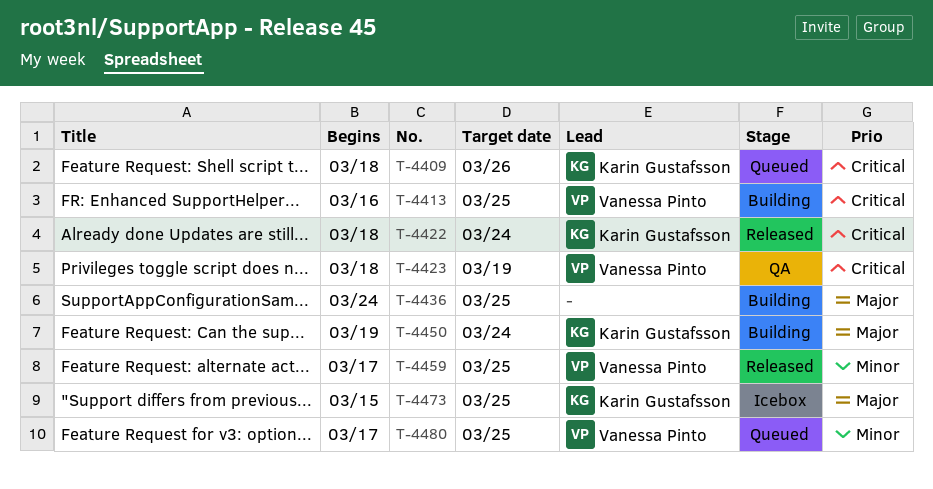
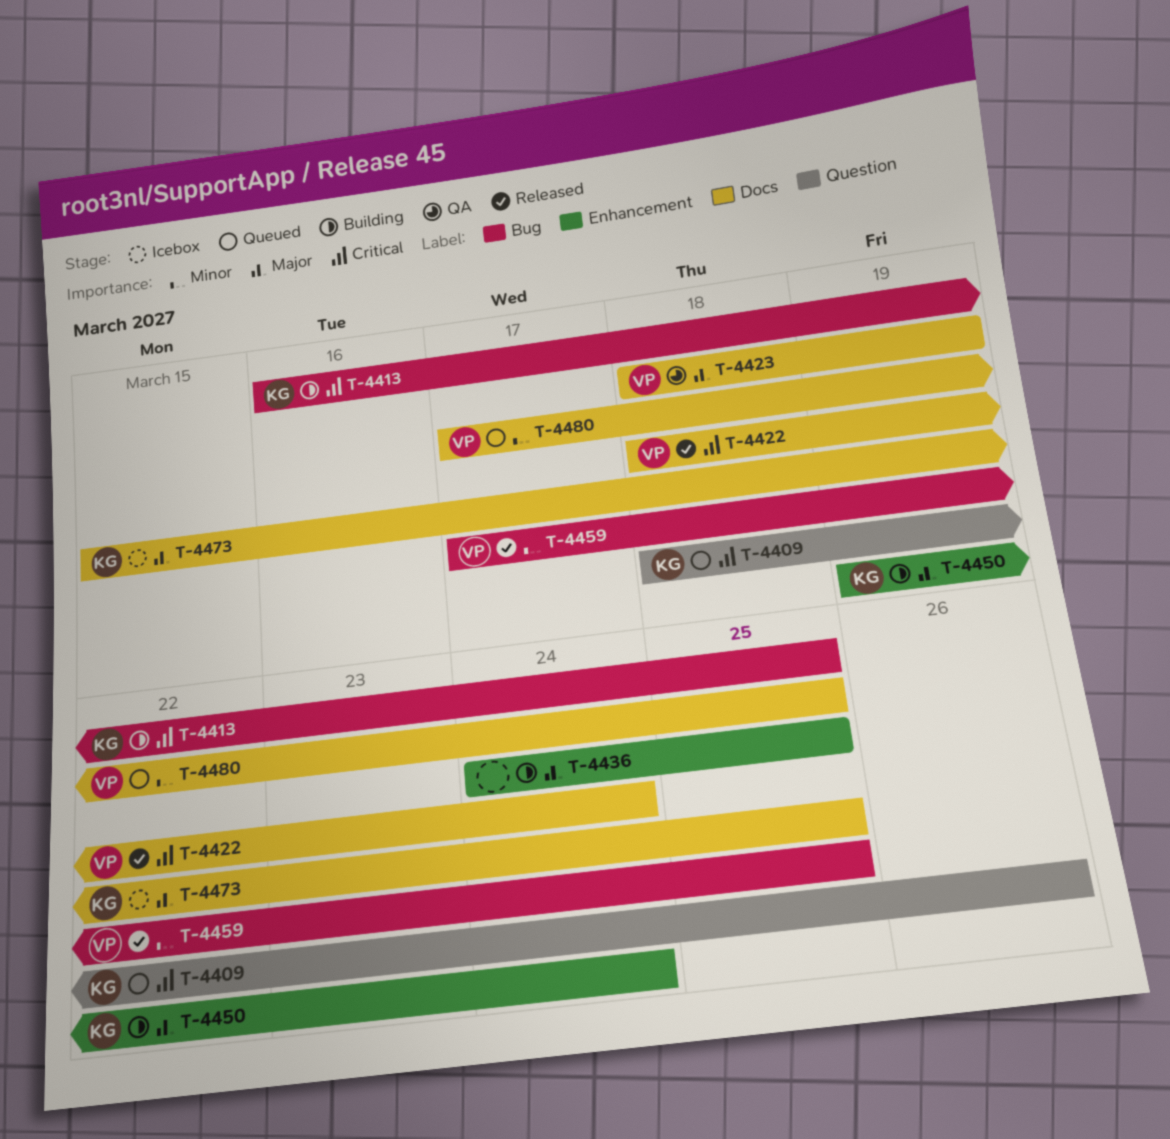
T-4413, owner: Vanessa Pinto -> Karin Gustafsson
T-4422, owner: Karin Gustafsson -> Vanessa Pinto
T-4423, priority: Critical -> Major

